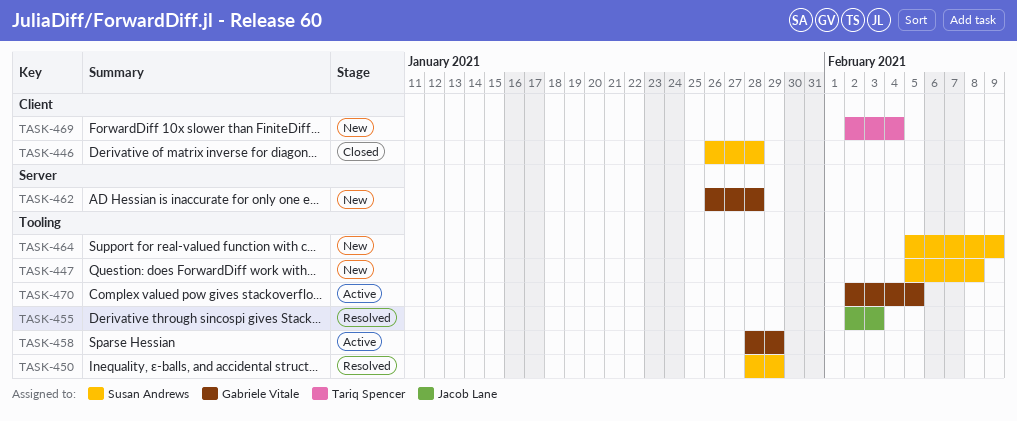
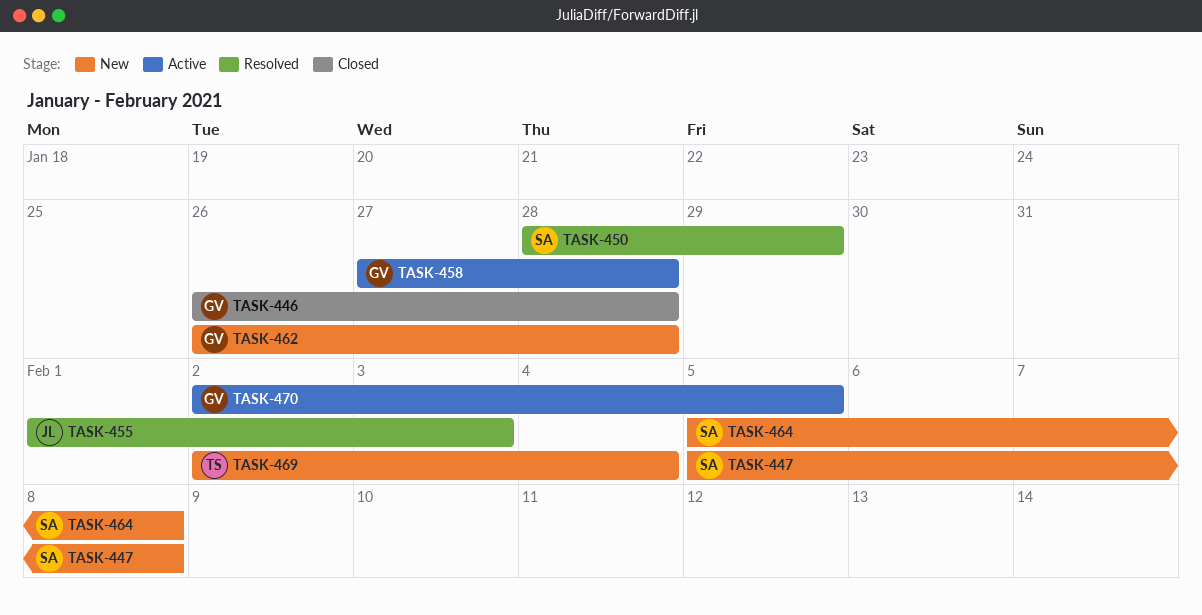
TASK-446, owner: Susan Andrews -> Gabriele Vitale
TASK-455, start: Feb 2 -> Feb 1
TASK-458, start: Jan 28 -> Jan 27
TASK-458, due: Jan 29 -> Jan 28
TASK-464, due: Feb 9 -> Feb 8

